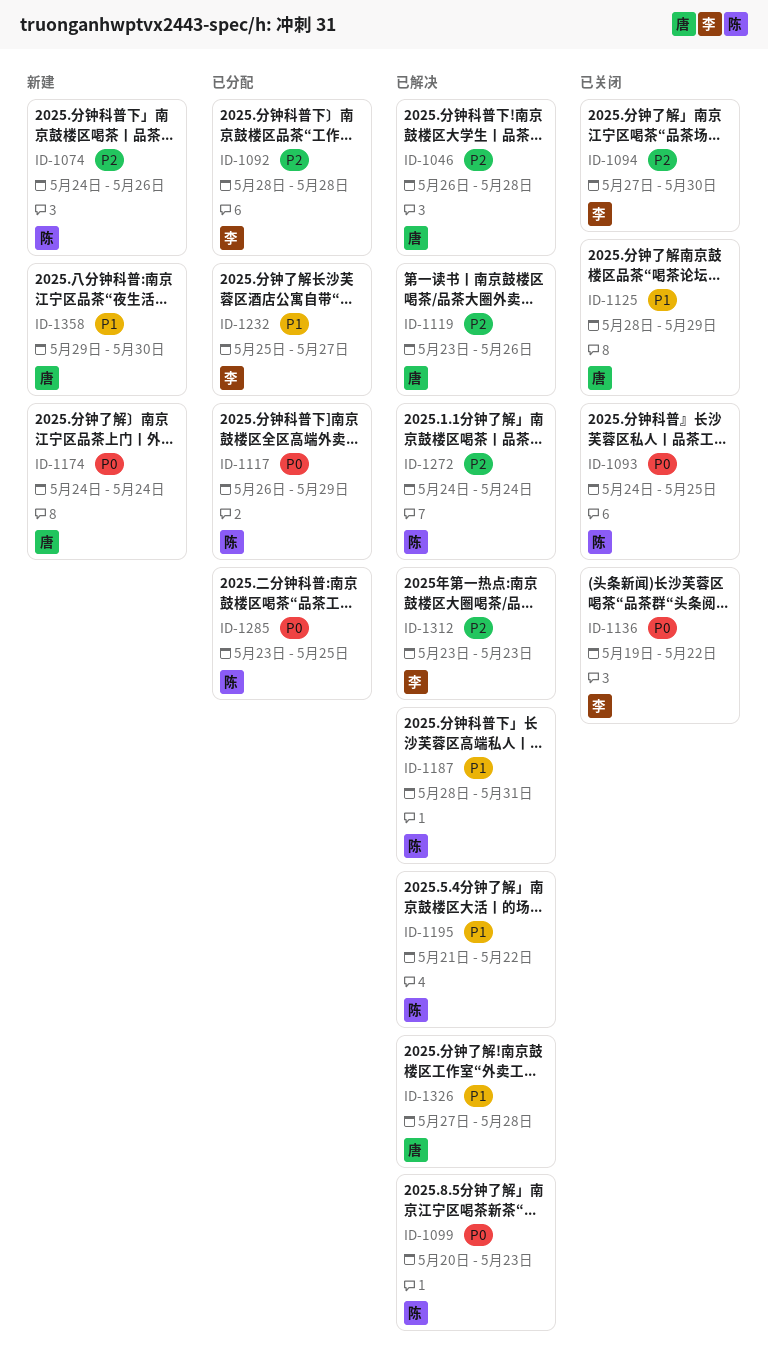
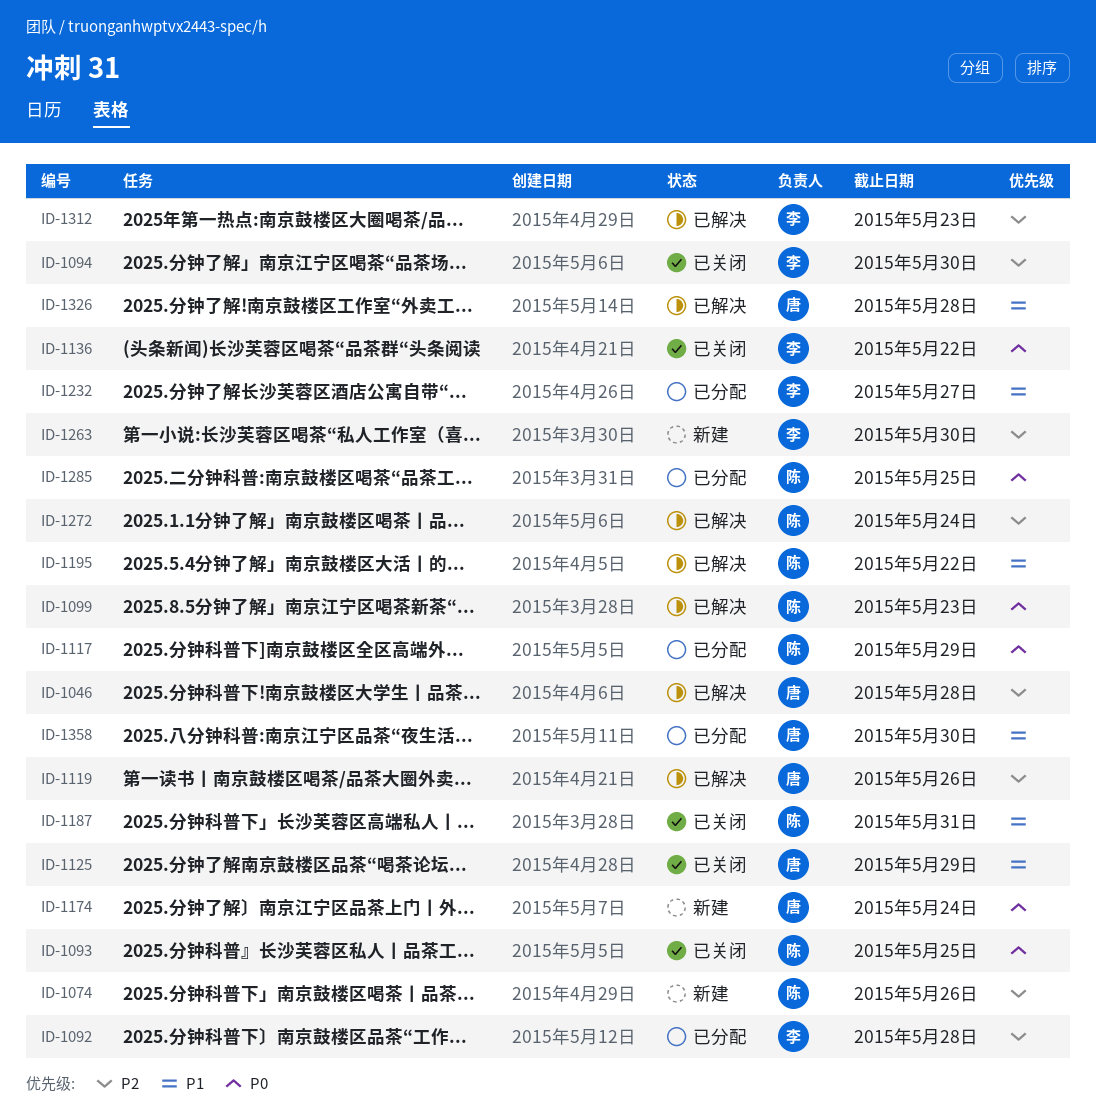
ID-1187, status: 已解决 -> 已关闭
ID-1263: none -> present
ID-1358, status: 新建 -> 已分配

